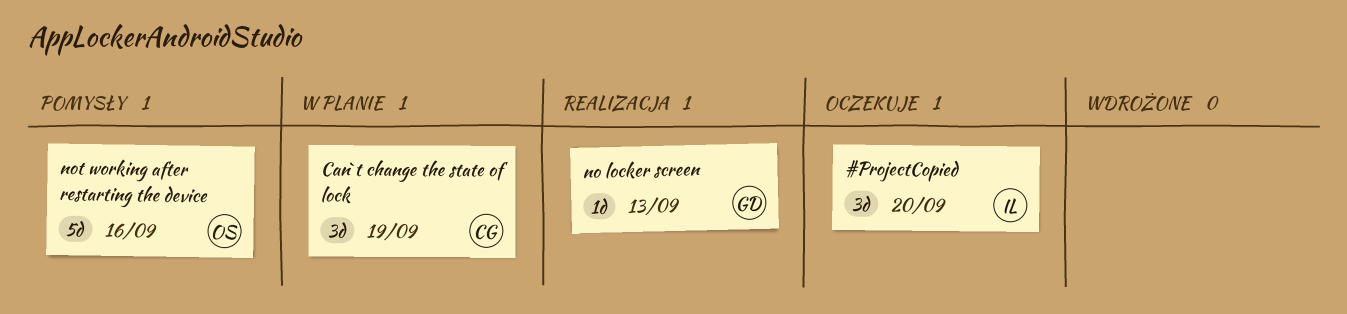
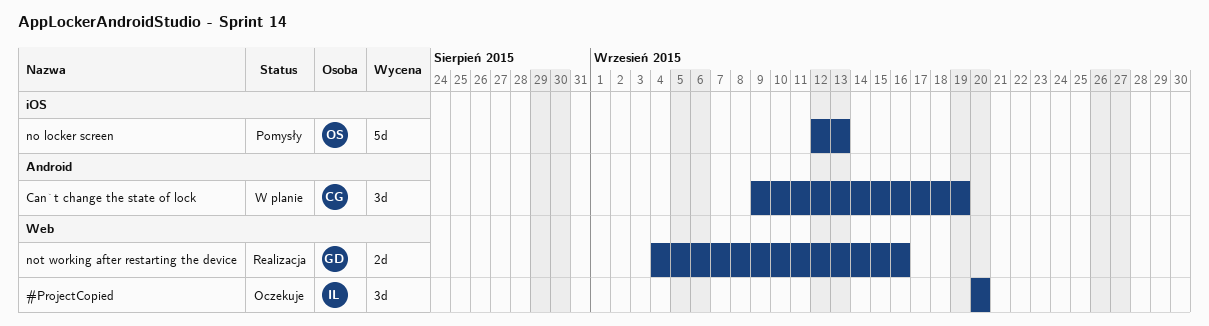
no locker screen, status: Realizacja -> Pomysły
no locker screen, owner: GD -> OS
no locker screen, estimate: 1d -> 5d
not working after restarting the device, status: Pomysły -> Realizacja
not working after restarting the device, owner: OS -> GD
not working after restarting the device, estimate: 5d -> 2d

